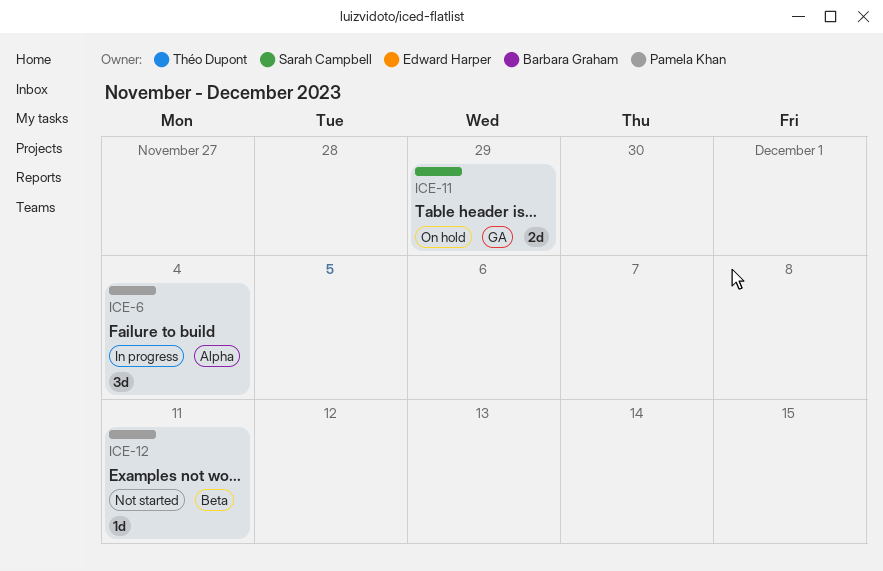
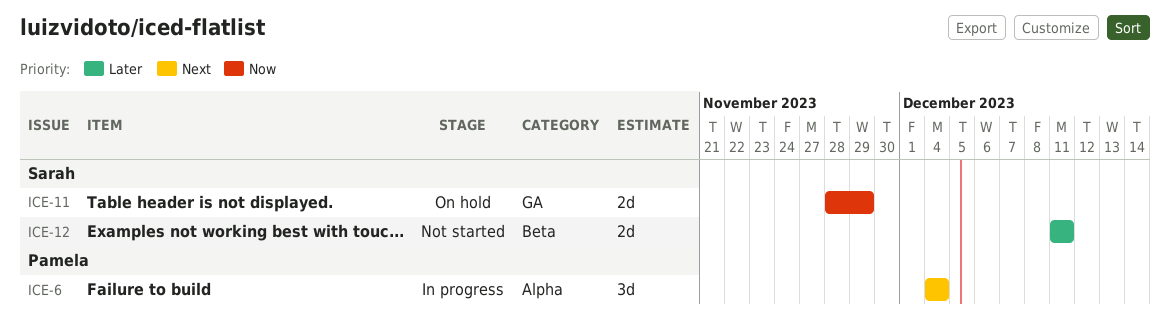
ICE-12, owner: Pamela Khan -> Sarah Campbell
ICE-12, estimate: 1d -> 2d

